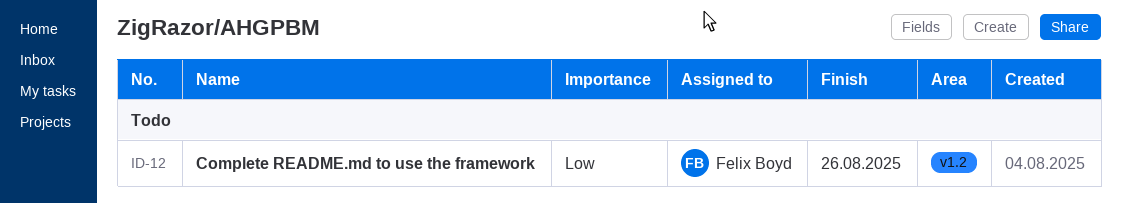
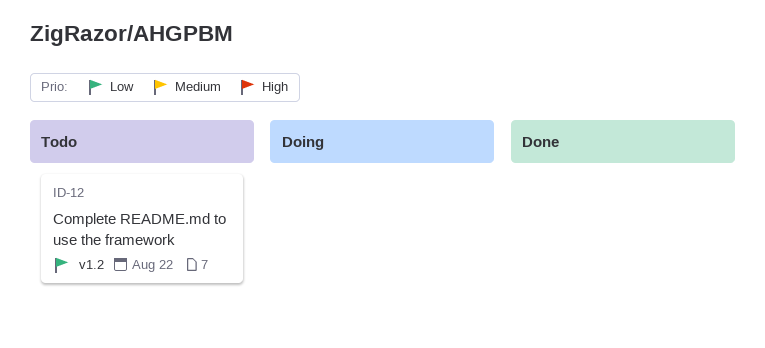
ID-12, due: Aug 26 -> Aug 22

